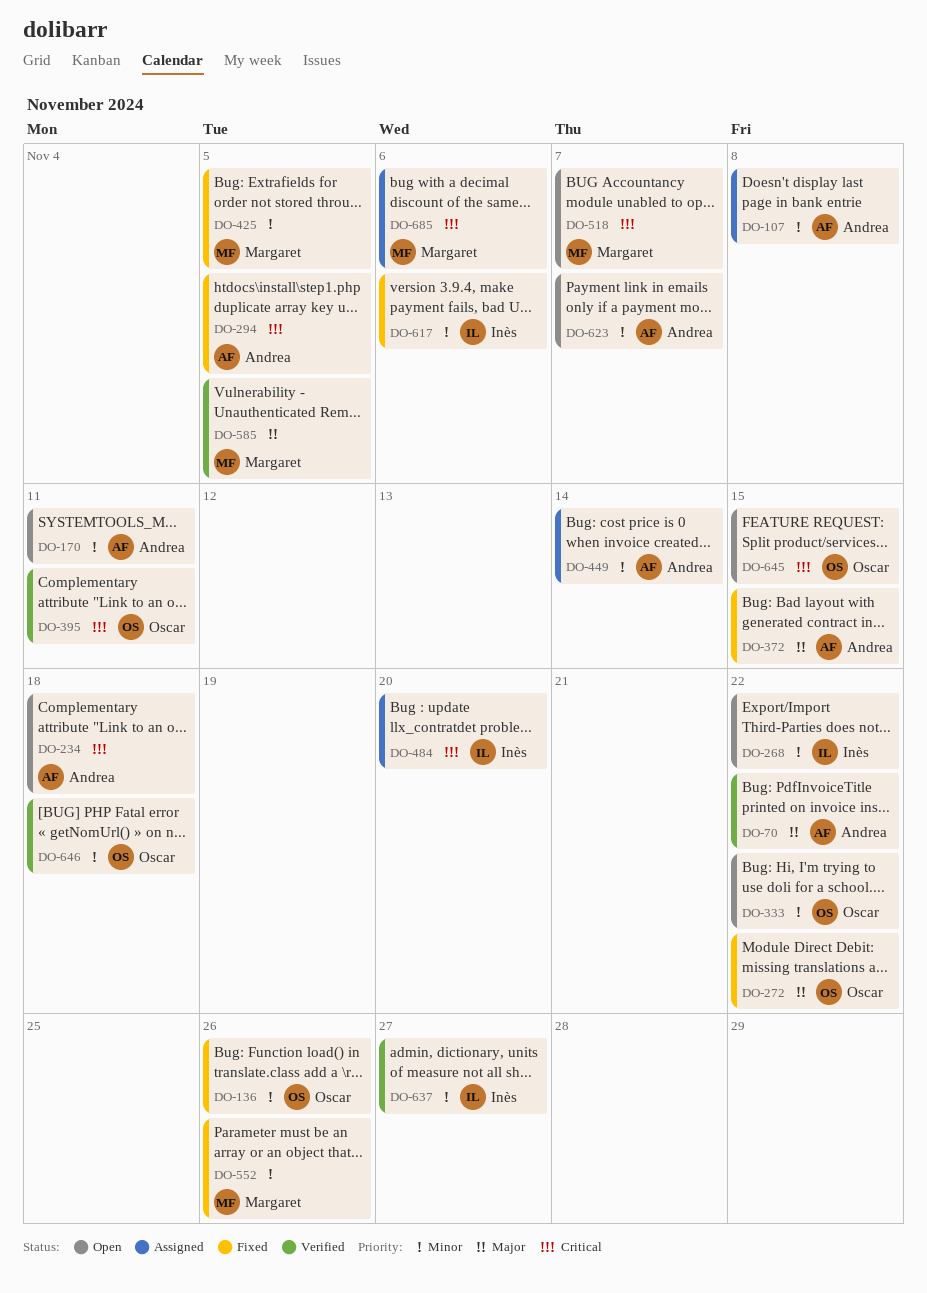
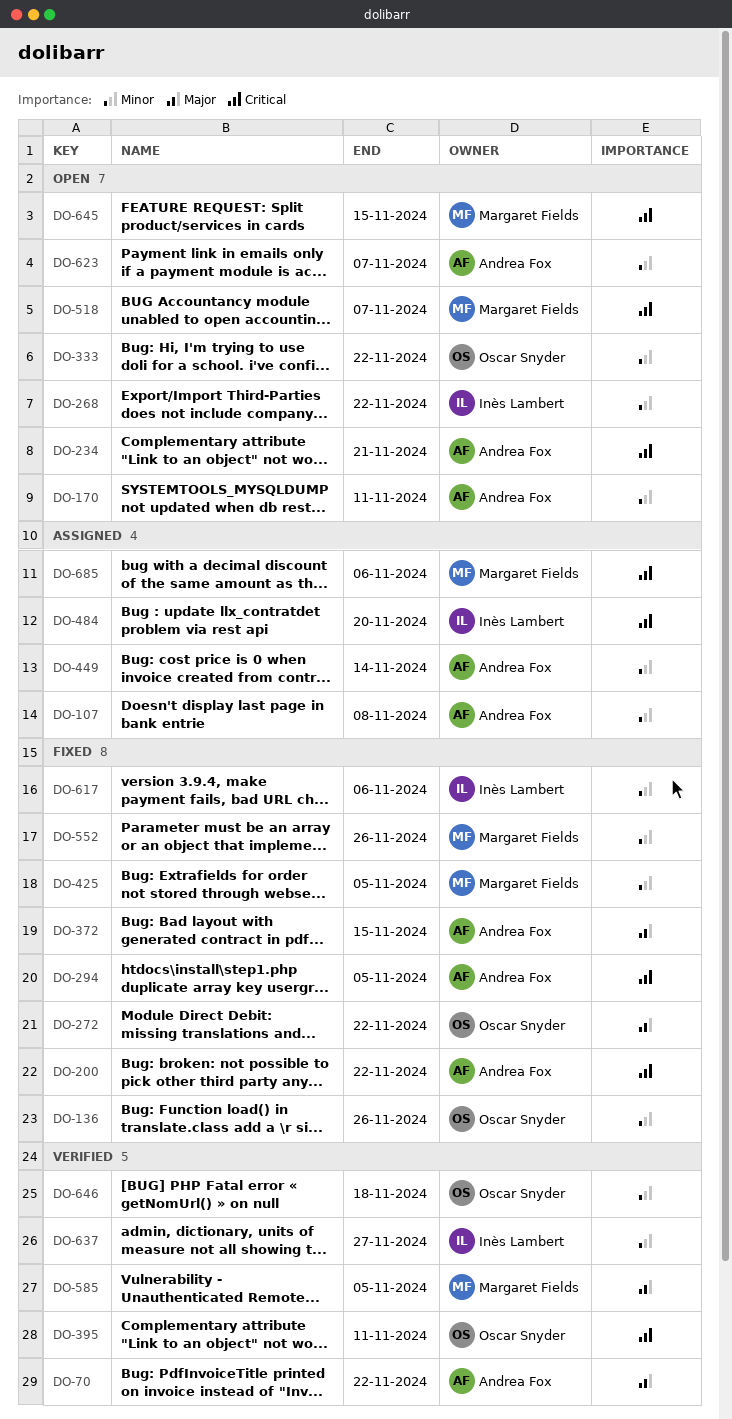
DO-200: none -> present
DO-234, due: Nov 18 -> Nov 21
DO-645, owner: Oscar Snyder -> Margaret Fields

